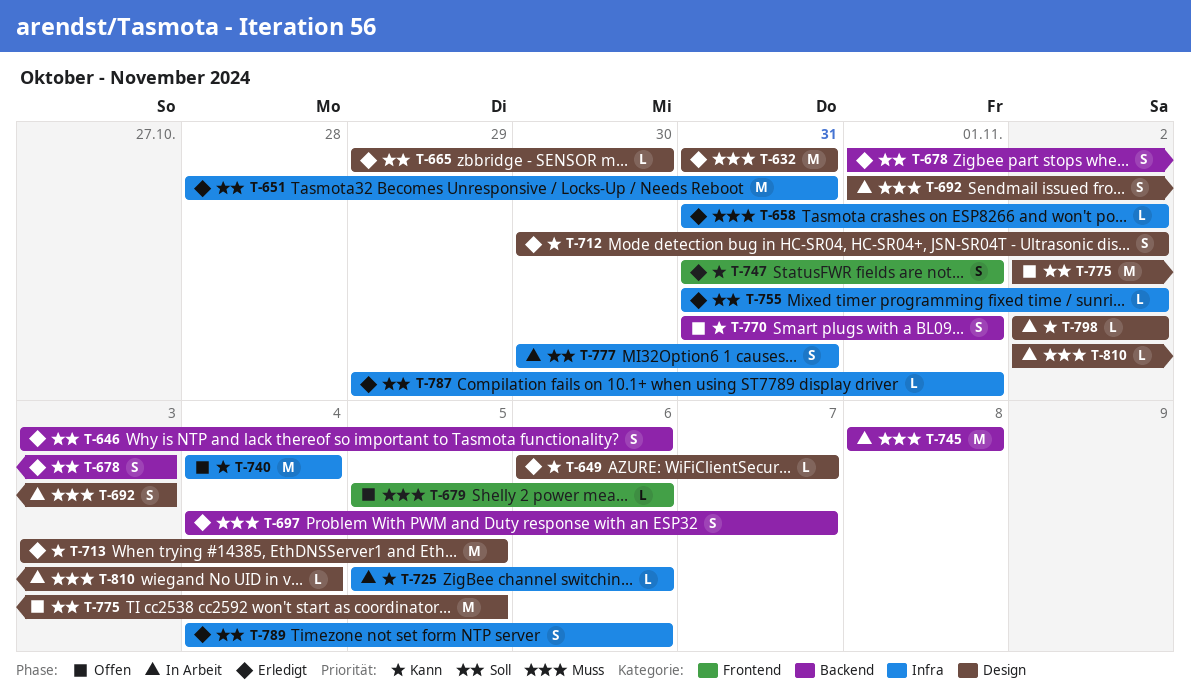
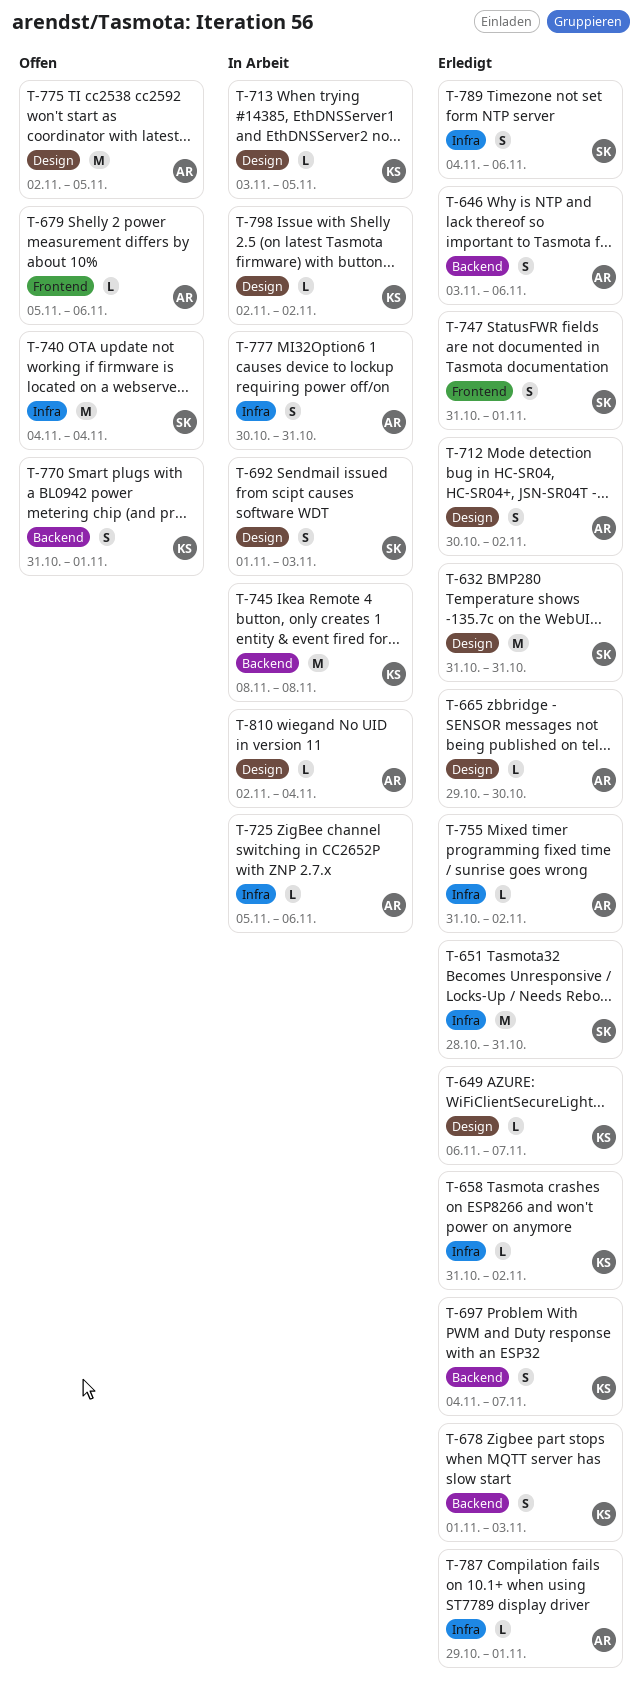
T-713, status: Erledigt -> In Arbeit
T-713, estimate: M -> L

